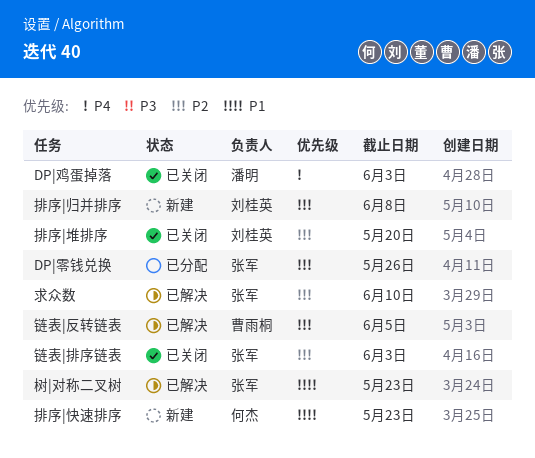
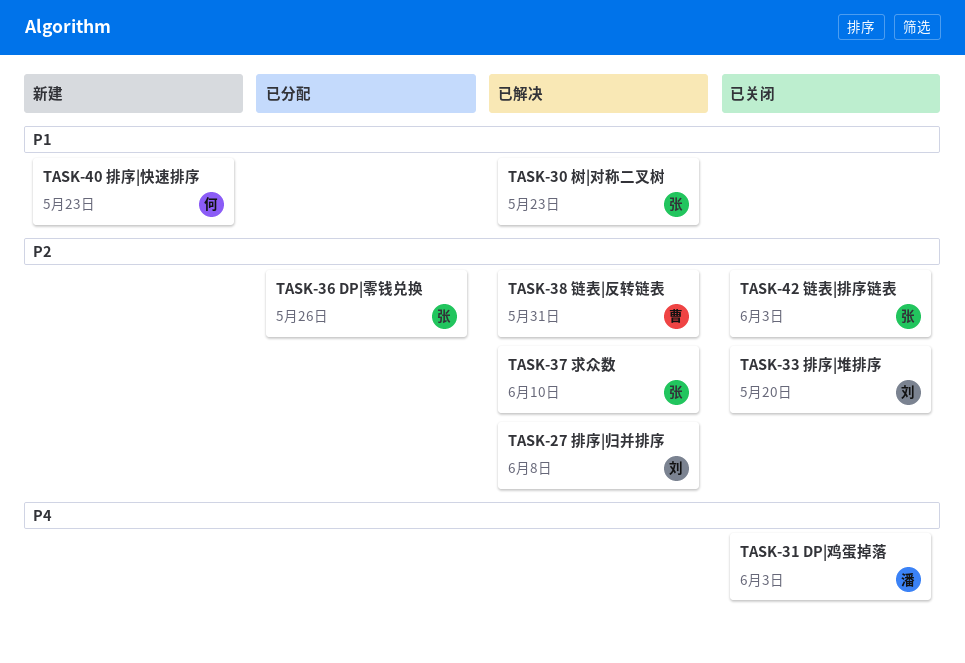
排序|归并排序, status: 新建 -> 已解决
链表|反转链表, due: Jun 5 -> May 31

